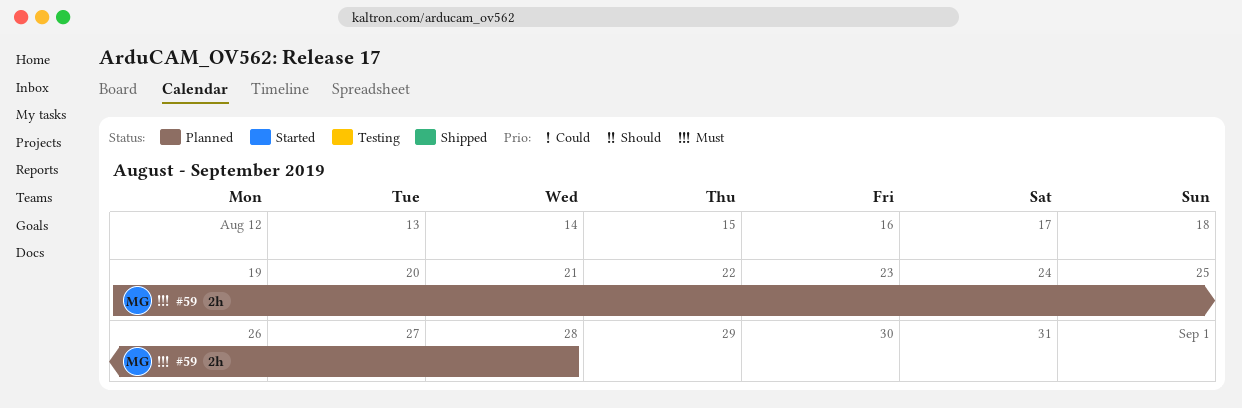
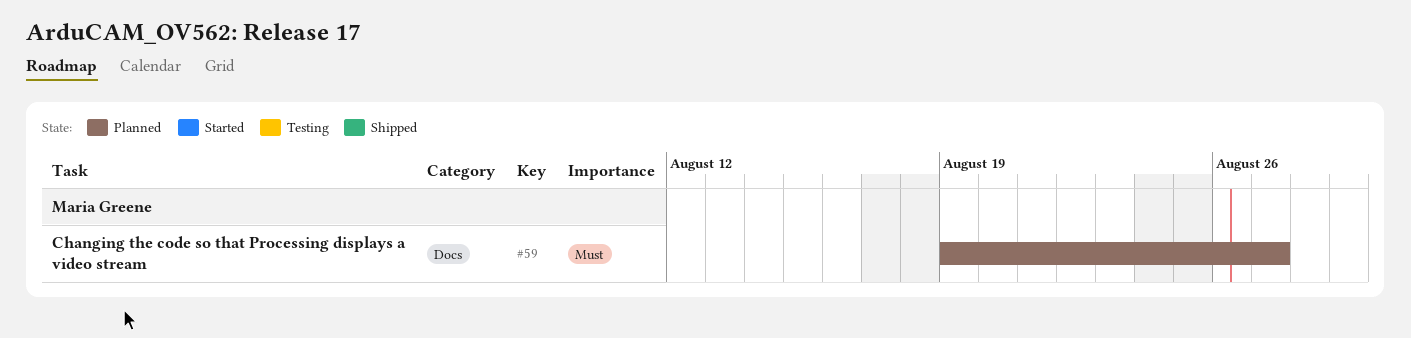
#59, due: Aug 28 -> Aug 27

